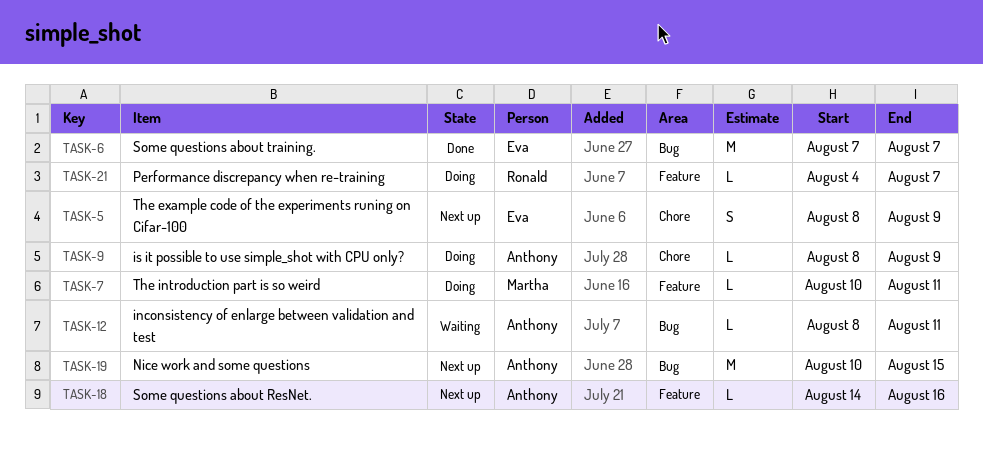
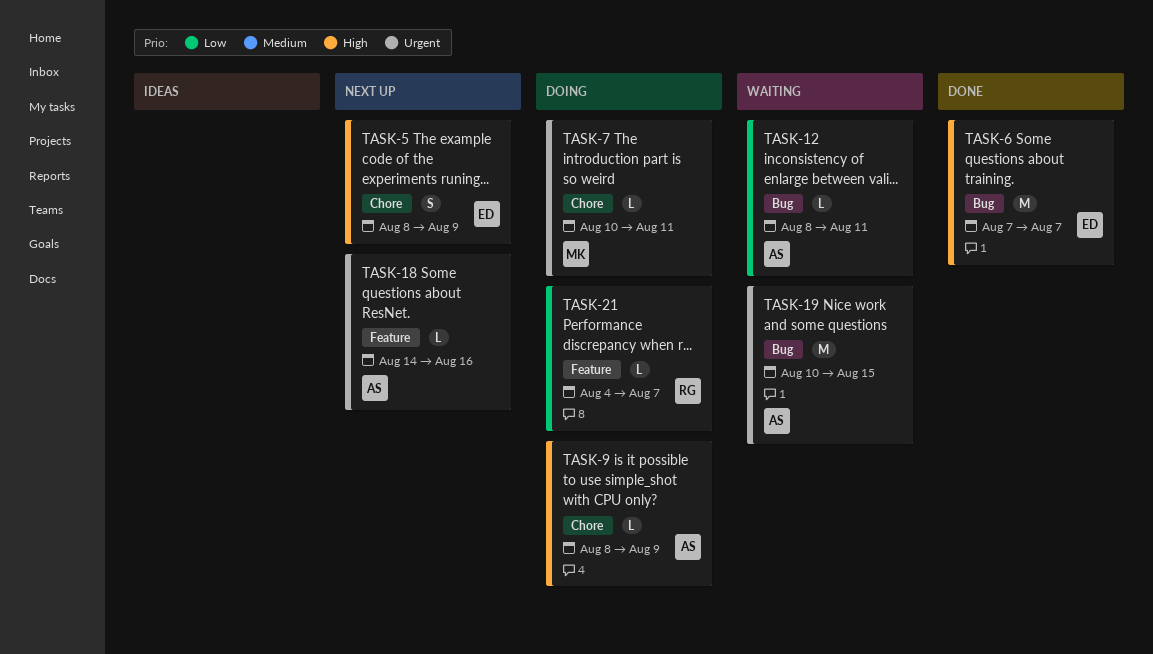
TASK-7, label: Feature -> Chore
TASK-19, status: Next up -> Waiting

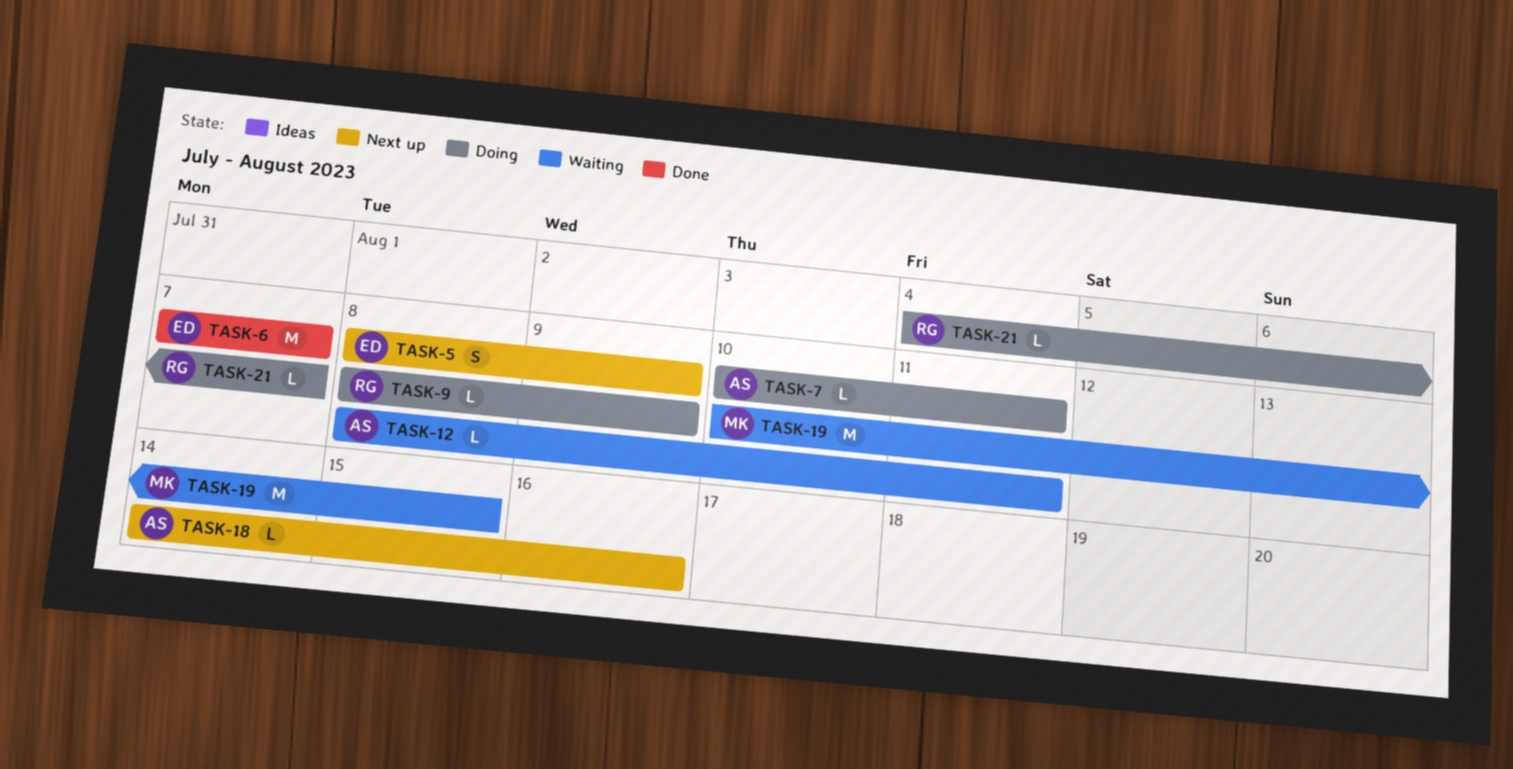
TASK-7, owner: MK -> AS
TASK-9, owner: AS -> RG
TASK-19, owner: AS -> MK

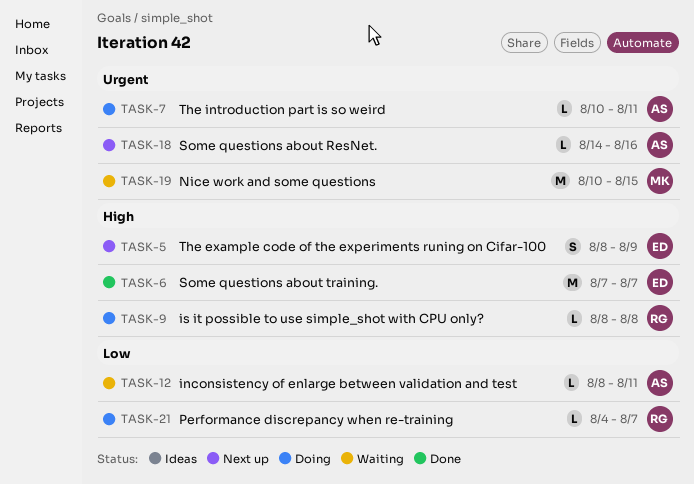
TASK-9, due: Aug 9 -> Aug 8

